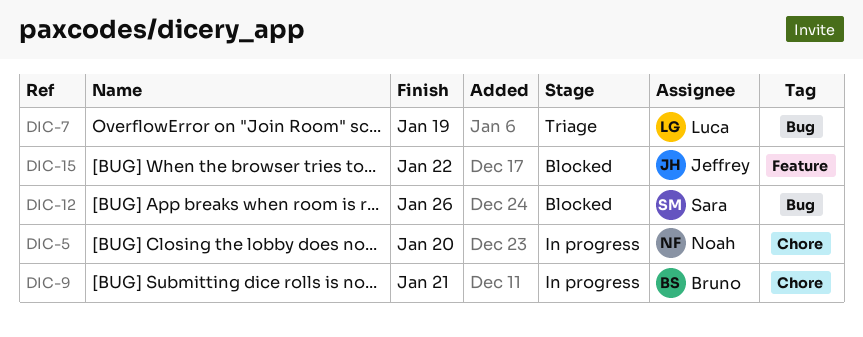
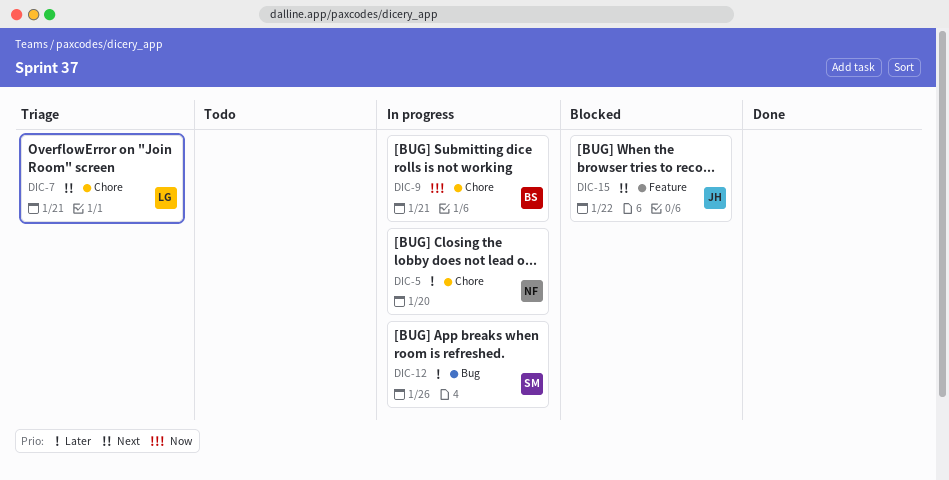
DIC-7, label: Bug -> Chore
DIC-7, due: Jan 19 -> Jan 21
DIC-12, status: Blocked -> In progress

